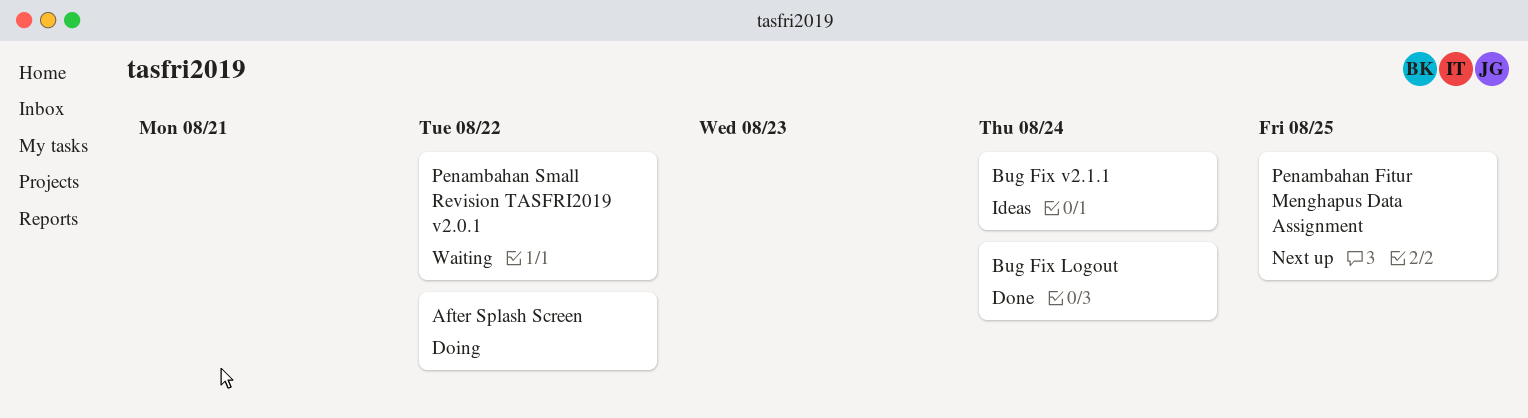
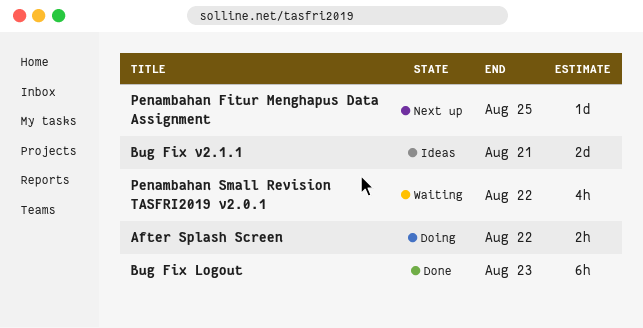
Bug Fix Logout, due: Aug 24 -> Aug 23
Bug Fix v2.1.1, due: Aug 24 -> Aug 21

